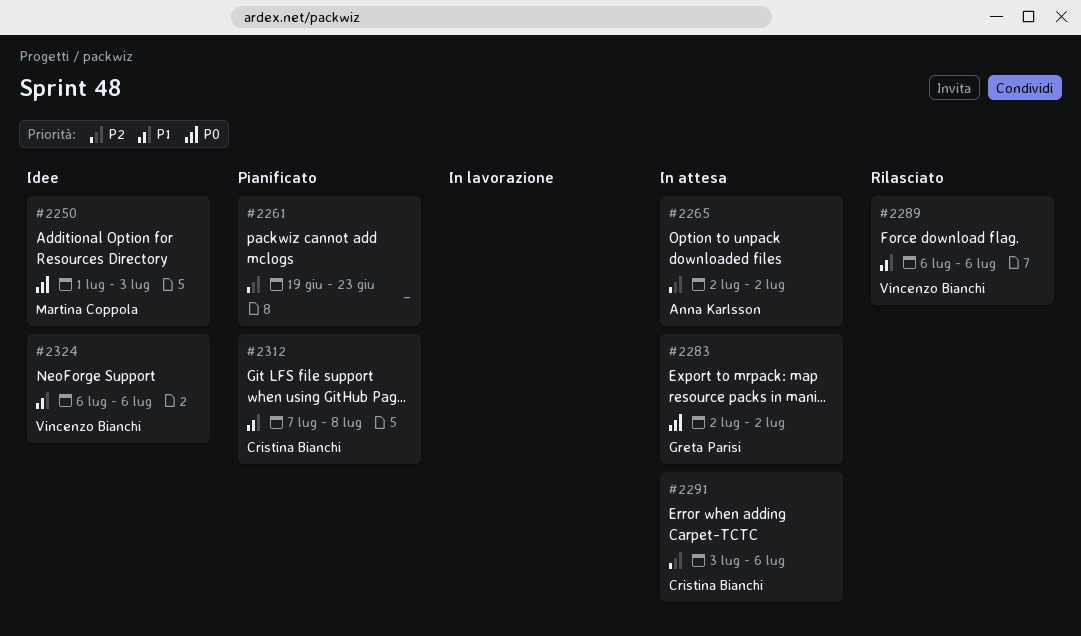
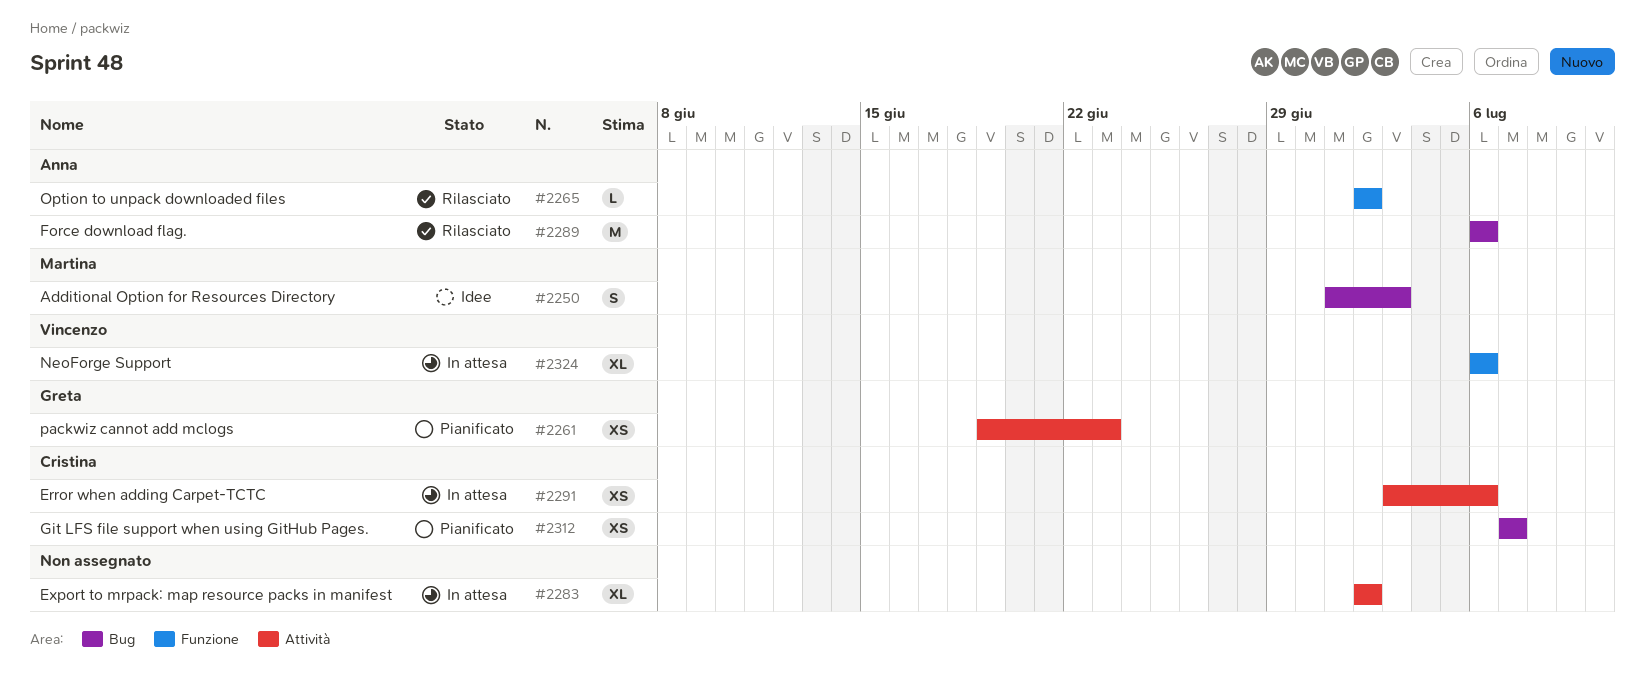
#2261, owner: none -> Greta Parisi
#2265, status: In attesa -> Rilasciato
#2283, owner: Greta Parisi -> none
#2289, owner: Vincenzo Bianchi -> Anna Karlsson
#2312, due: Jul 8 -> Jul 7
#2324, status: Idee -> In attesa

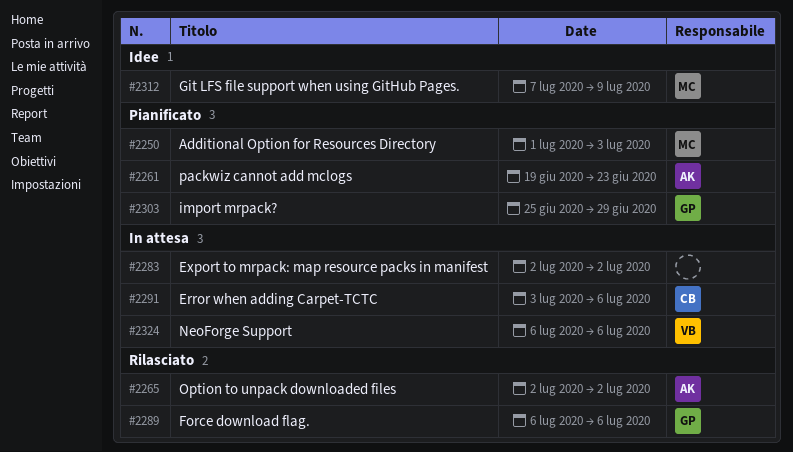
#2250, status: Idee -> Pianificato
#2261, owner: Greta -> Anna
#2289, owner: Anna -> Greta
#2303: none -> present
#2312, status: Pianificato -> Idee
#2312, owner: Cristina -> Martina
#2312, due: Jul 7 -> Jul 9

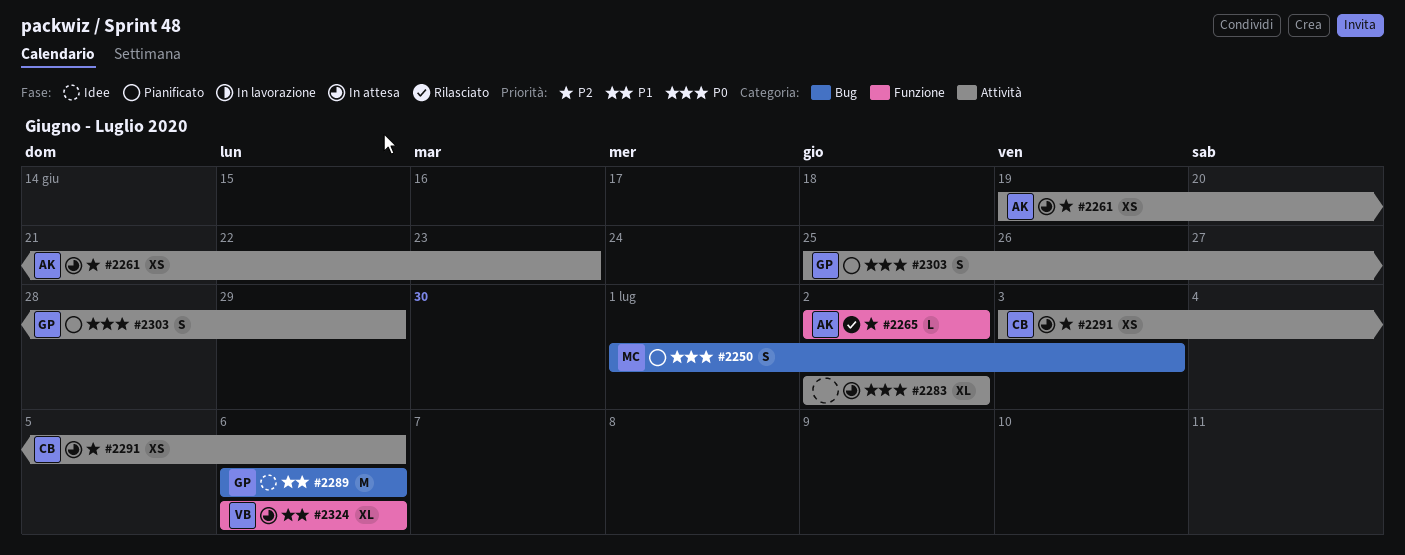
#2261, status: Pianificato -> In attesa
#2289, status: Rilasciato -> Idee
#2312: present -> none

